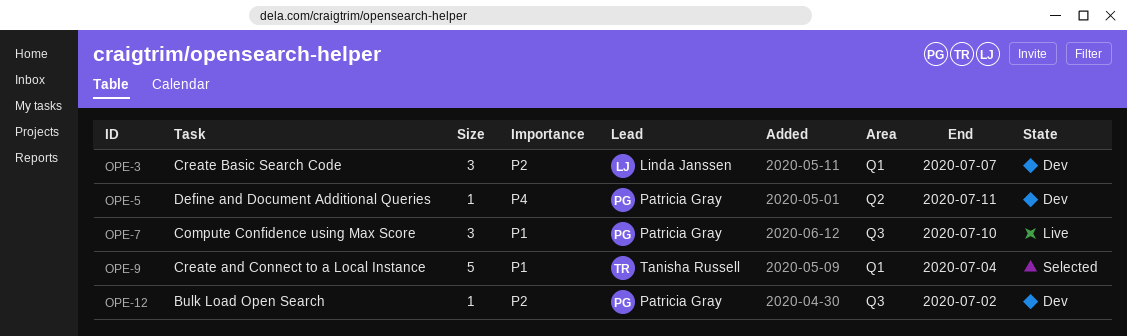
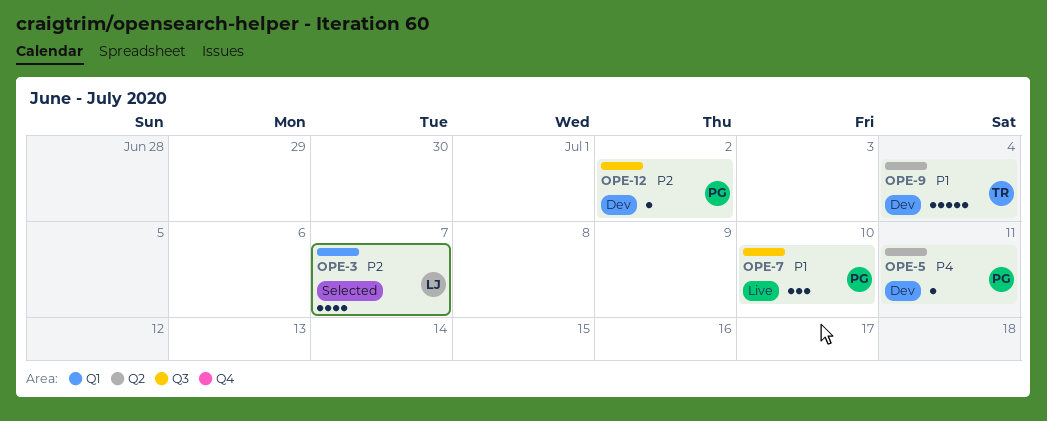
OPE-3, status: Dev -> Selected
OPE-3, estimate: 3 -> 4
OPE-9, status: Selected -> Dev
OPE-9, label: Q1 -> Q2

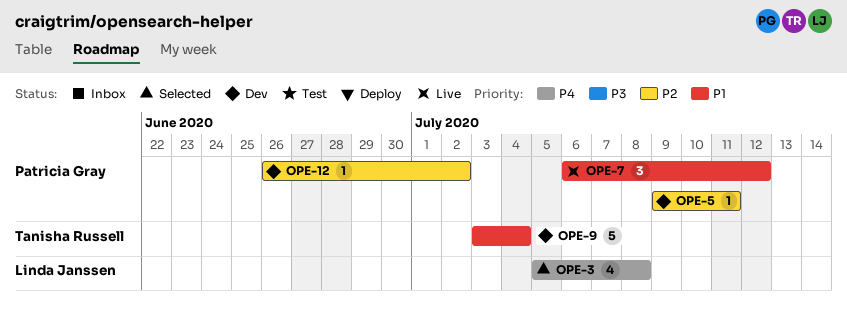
OPE-3, priority: P2 -> P4
OPE-3, due: Jul 7 -> Jul 8
OPE-5, priority: P4 -> P2
OPE-7, due: Jul 10 -> Jul 12

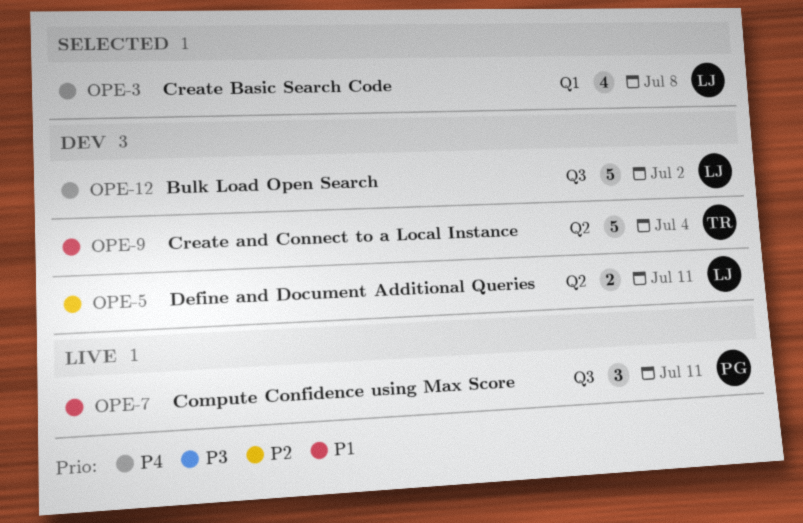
OPE-5, owner: Patricia Gray -> Linda Janssen
OPE-5, estimate: 1 -> 2
OPE-7, due: Jul 12 -> Jul 11
OPE-12, owner: Patricia Gray -> Linda Janssen
OPE-12, priority: P2 -> P4
OPE-12, estimate: 1 -> 5

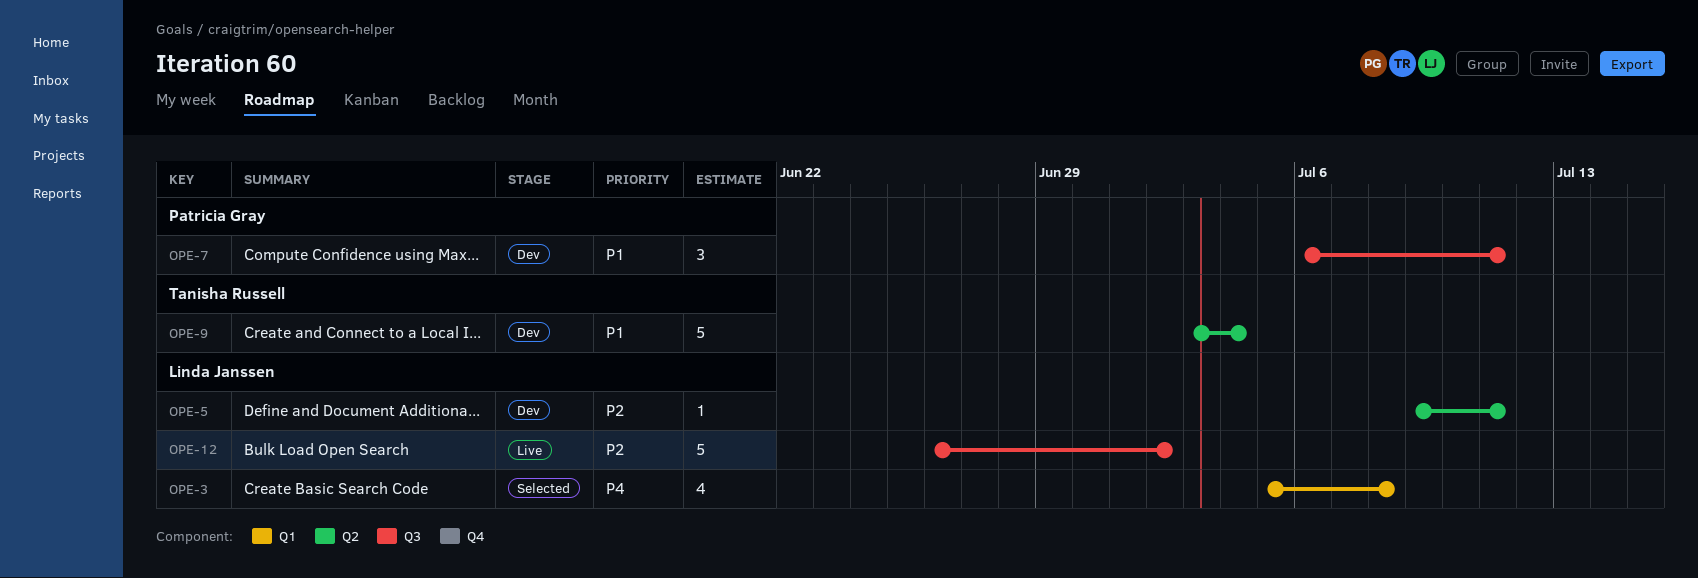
OPE-5, estimate: 2 -> 1
OPE-7, status: Live -> Dev
OPE-12, status: Dev -> Live
OPE-12, priority: P4 -> P2

